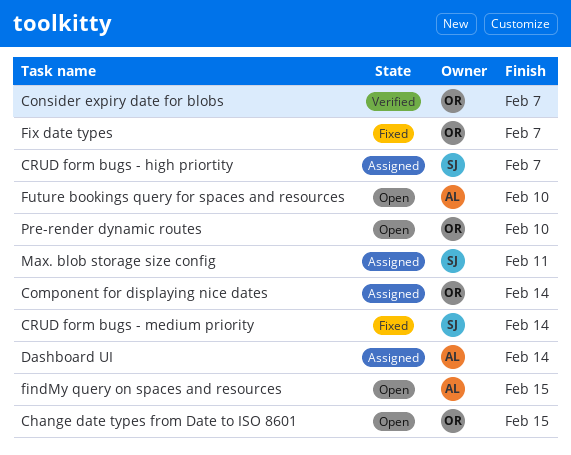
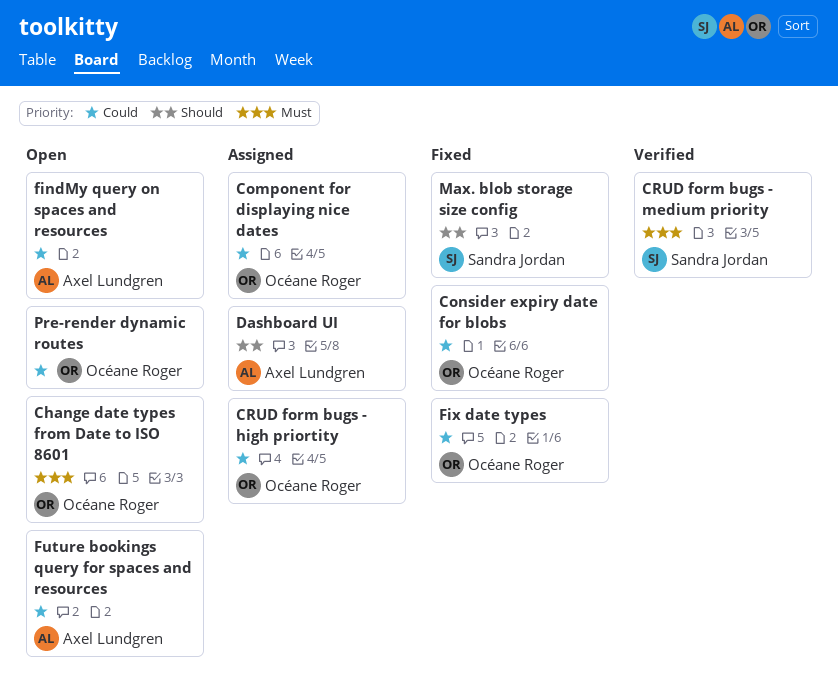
Consider expiry date for blobs, status: Verified -> Fixed
CRUD form bugs - high priortity, owner: Sandra Jordan -> Océane Roger
CRUD form bugs - medium priority, status: Fixed -> Verified
Max. blob storage size config, status: Assigned -> Fixed

